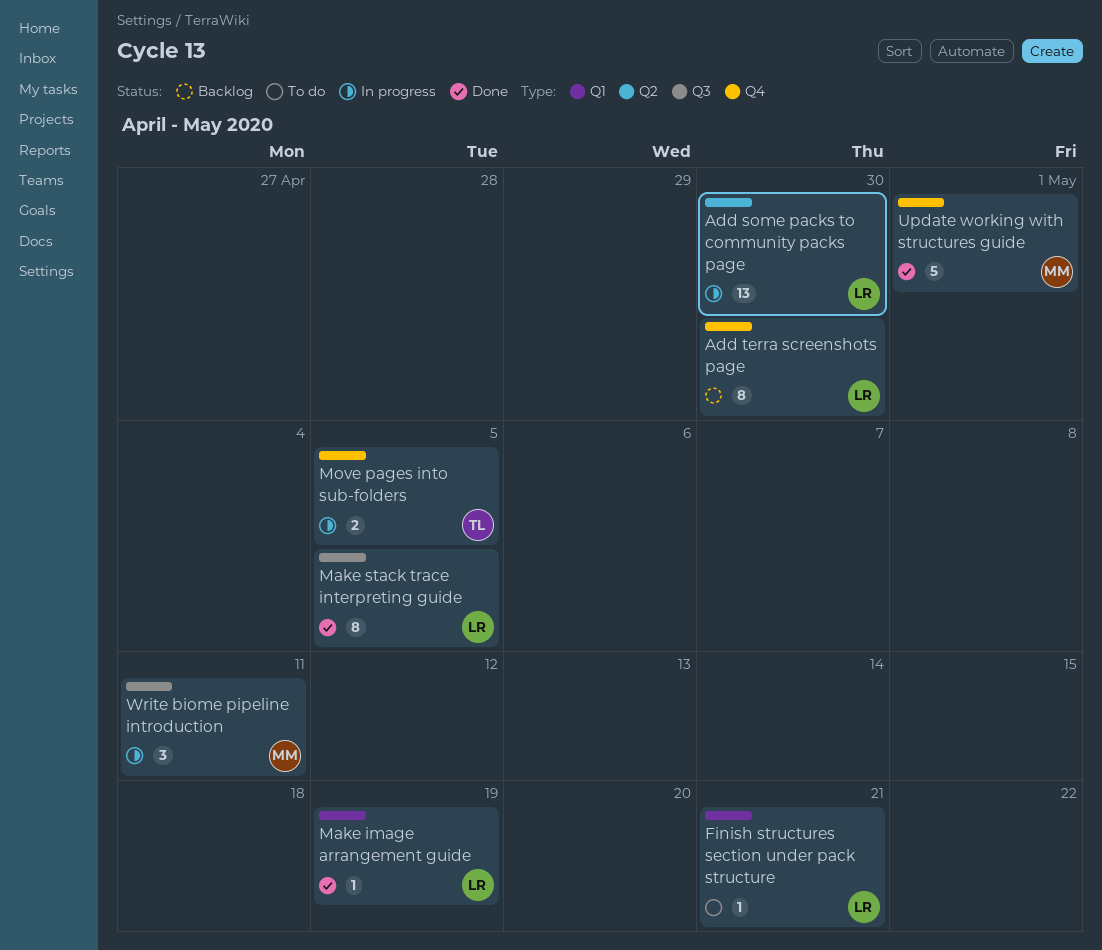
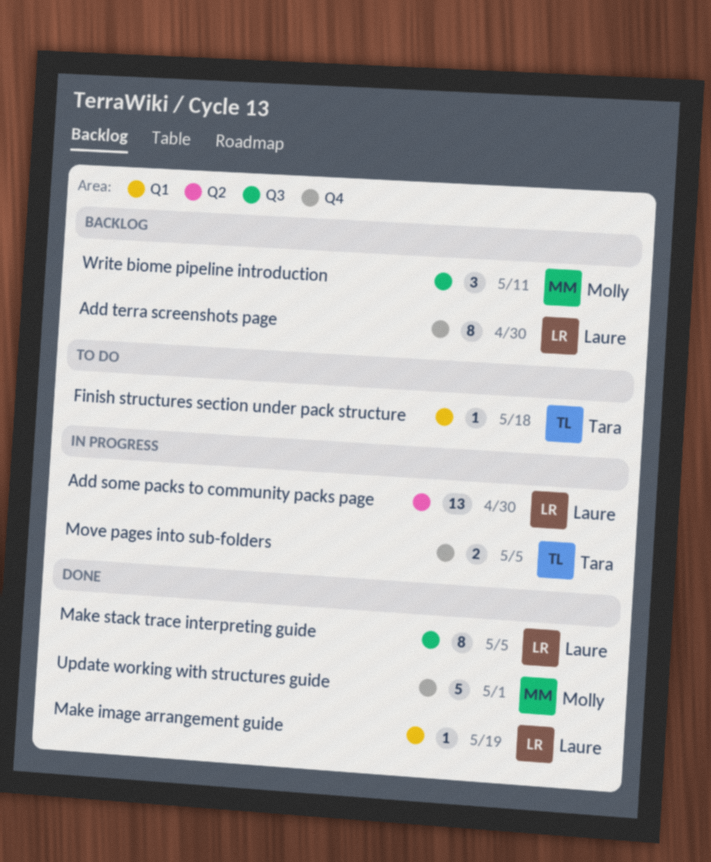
Finish structures section under pack structure, owner: Laure -> Tara
Finish structures section under pack structure, due: May 21 -> May 18
Write biome pipeline introduction, status: In progress -> Backlog

